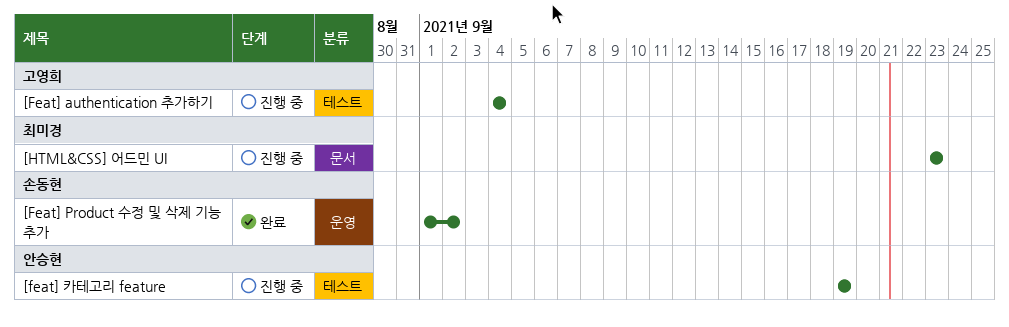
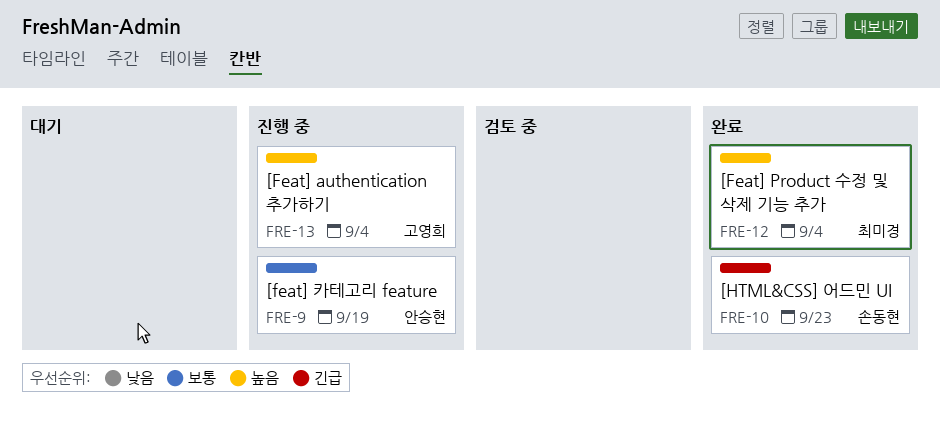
[Feat] Product 수정 및 삭제 기능 추가, owner: 손동현 -> 최미경
[Feat] Product 수정 및 삭제 기능 추가, due: Sep 2 -> Sep 4
[HTML&CSS] 어드민 UI, status: 진행 중 -> 완료
[HTML&CSS] 어드민 UI, owner: 최미경 -> 손동현

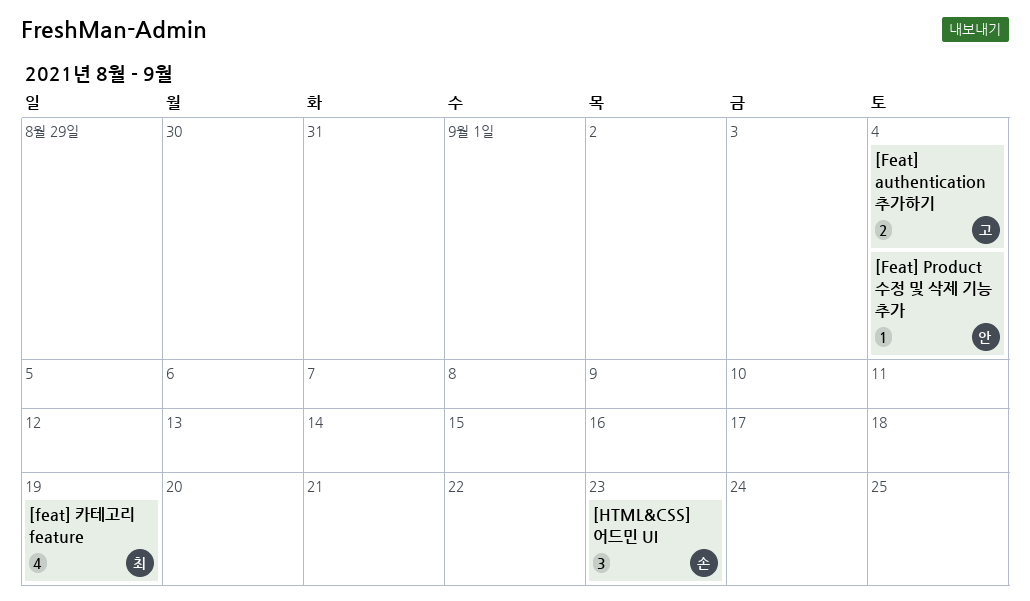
[Feat] Product 수정 및 삭제 기능 추가, owner: 최미경 -> 안승현
[feat] 카테고리 feature, owner: 안승현 -> 최미경

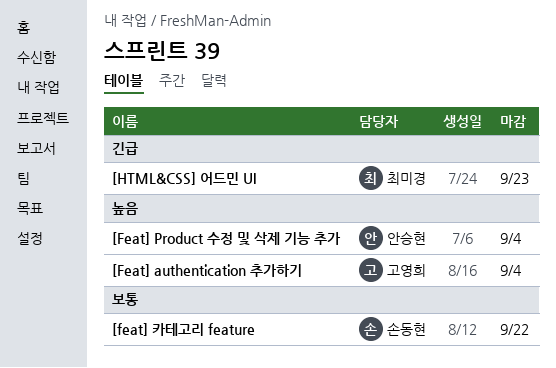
[feat] 카테고리 feature, owner: 최미경 -> 손동현
[feat] 카테고리 feature, due: Sep 19 -> Sep 22
[HTML&CSS] 어드민 UI, owner: 손동현 -> 최미경

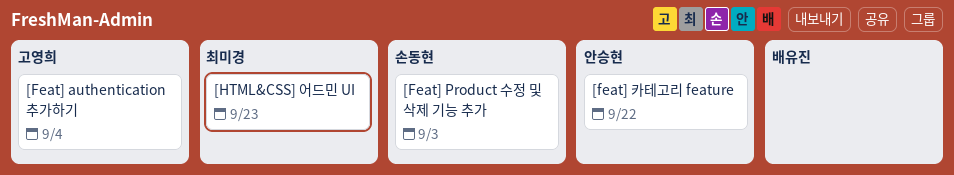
[Feat] Product 수정 및 삭제 기능 추가, owner: 안승현 -> 손동현
[Feat] Product 수정 및 삭제 기능 추가, due: Sep 4 -> Sep 3
[feat] 카테고리 feature, owner: 손동현 -> 안승현

